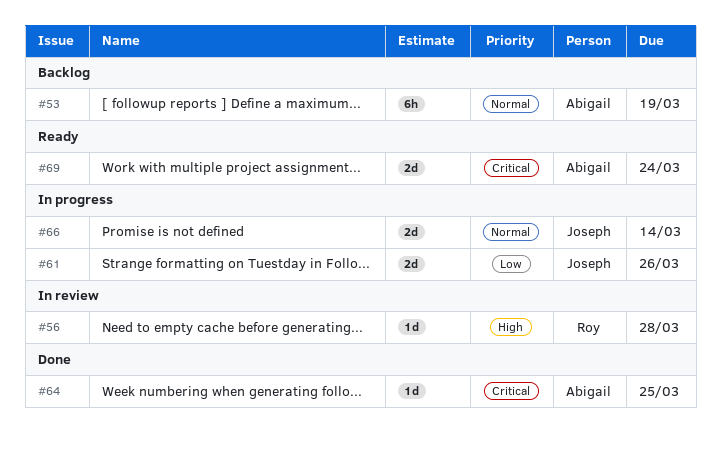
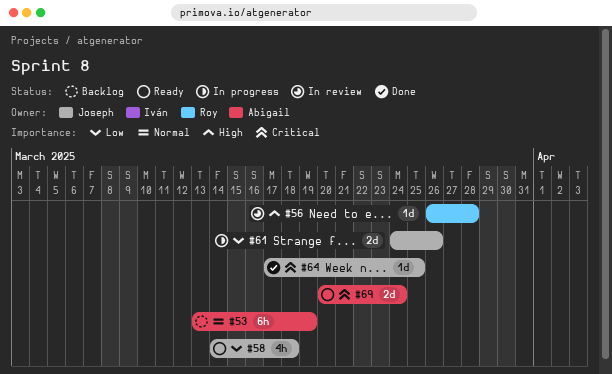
#58: none -> present
#64, owner: Abigail -> Joseph
#66: present -> none

